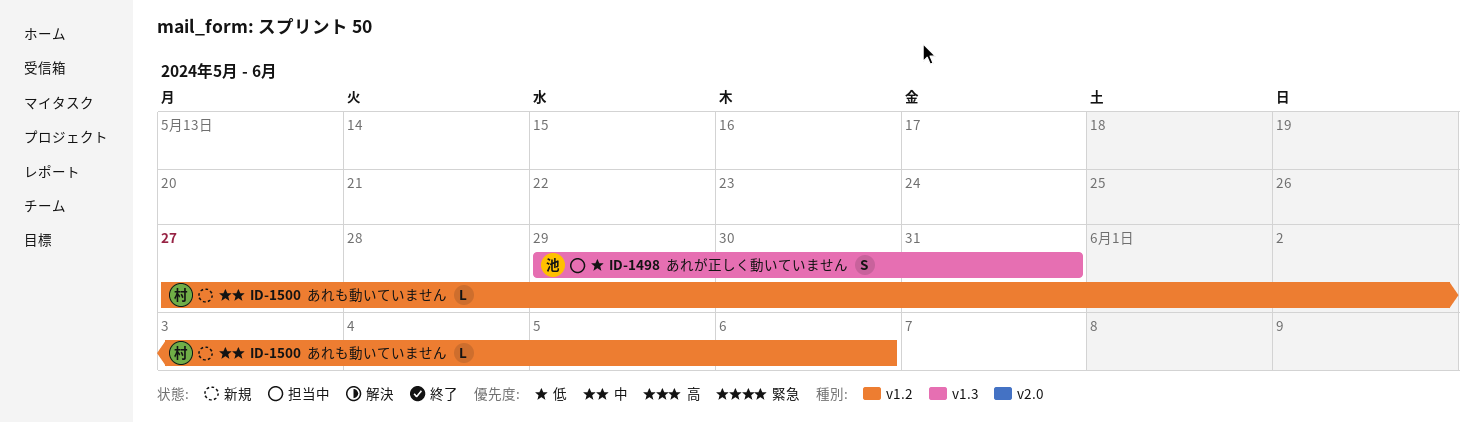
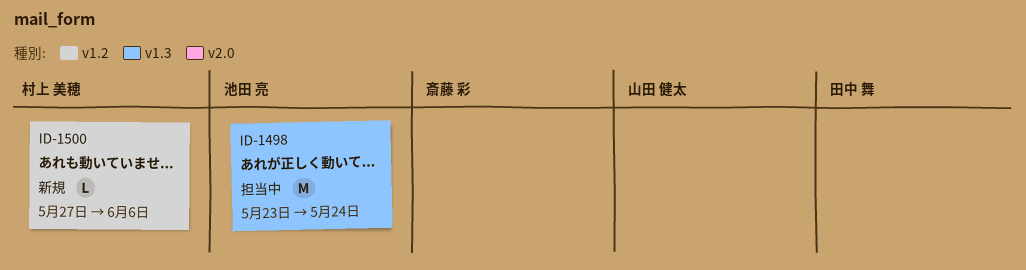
ID-1498, estimate: S -> M
ID-1498, start: May 29 -> May 23
ID-1498, due: May 31 -> May 24

